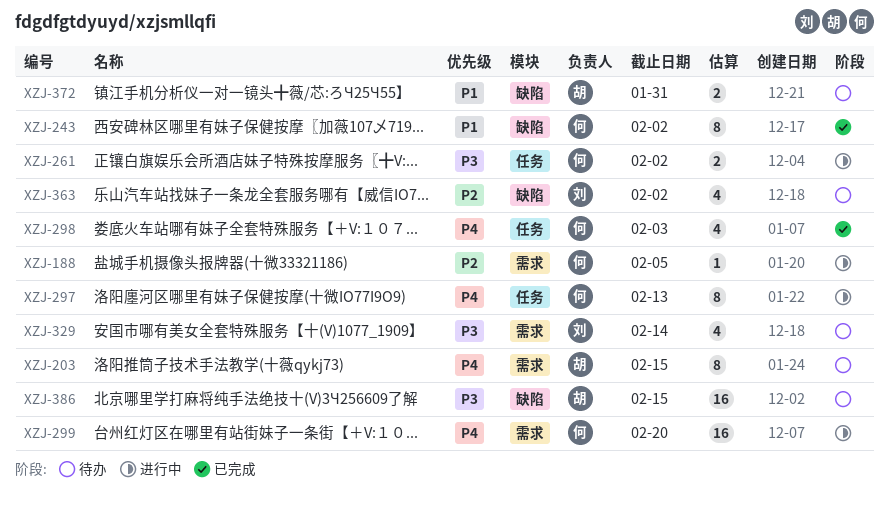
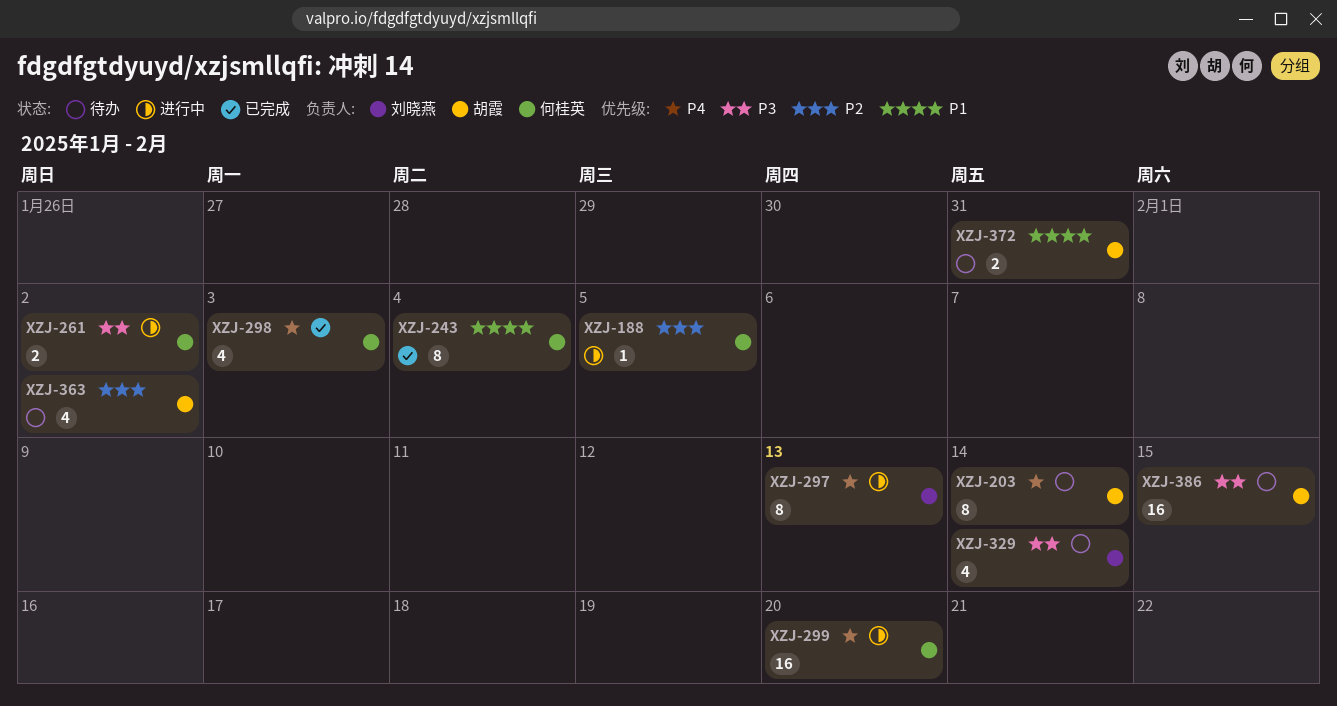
XZJ-203, due: Feb 15 -> Feb 14
XZJ-243, due: Feb 2 -> Feb 4
XZJ-297, owner: 何桂英 -> 刘晓燕
XZJ-363, owner: 刘晓燕 -> 胡霞

